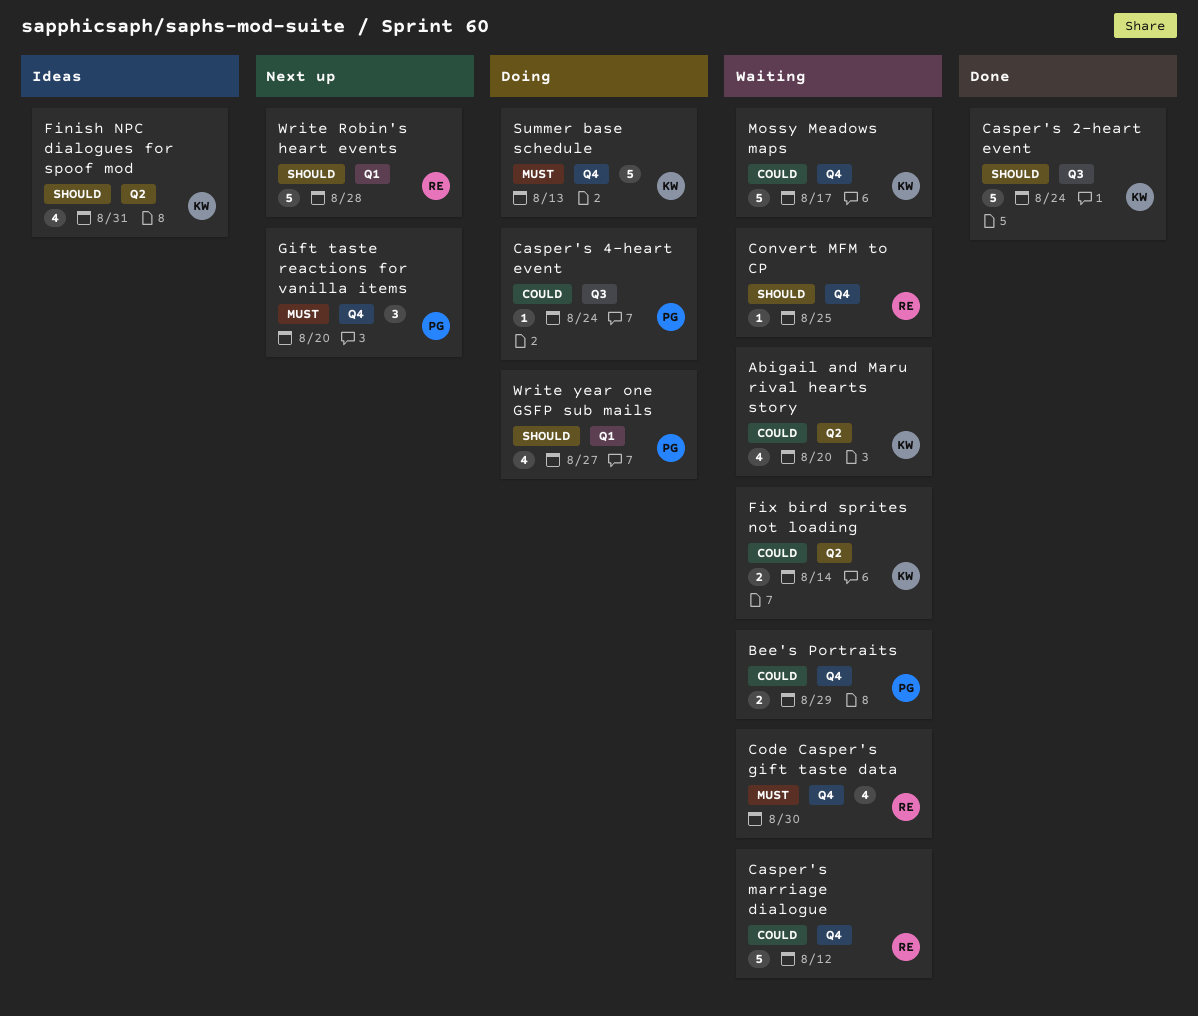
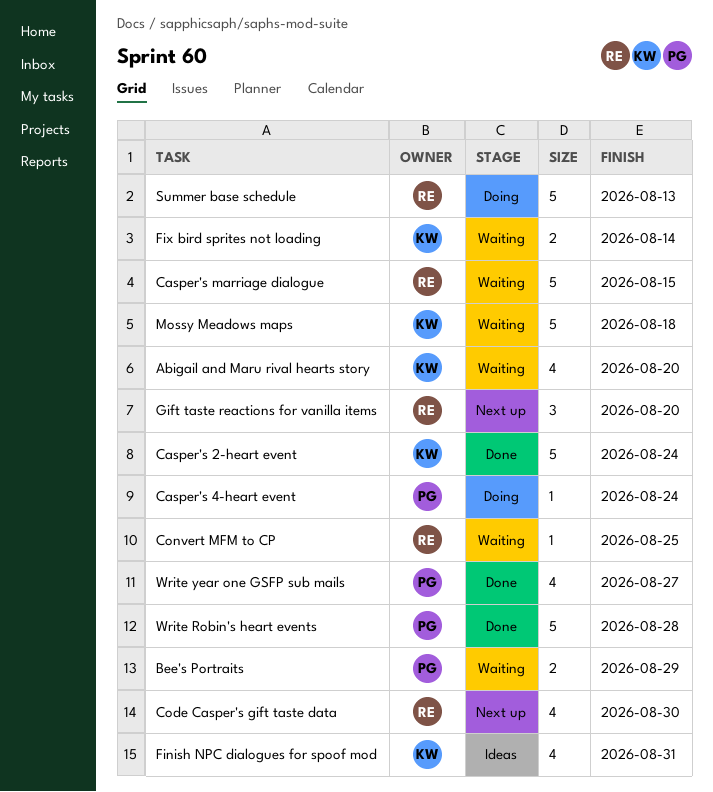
Casper's marriage dialogue, due: Aug 12 -> Aug 15
Code Casper's gift taste data, status: Waiting -> Next up
Gift taste reactions for vanilla items, owner: PG -> RE
Mossy Meadows maps, due: Aug 17 -> Aug 18
Summer base schedule, owner: KW -> RE
Write Robin's heart events, status: Next up -> Done
Write Robin's heart events, owner: RE -> PG
Write year one GSFP sub mails, status: Doing -> Done

